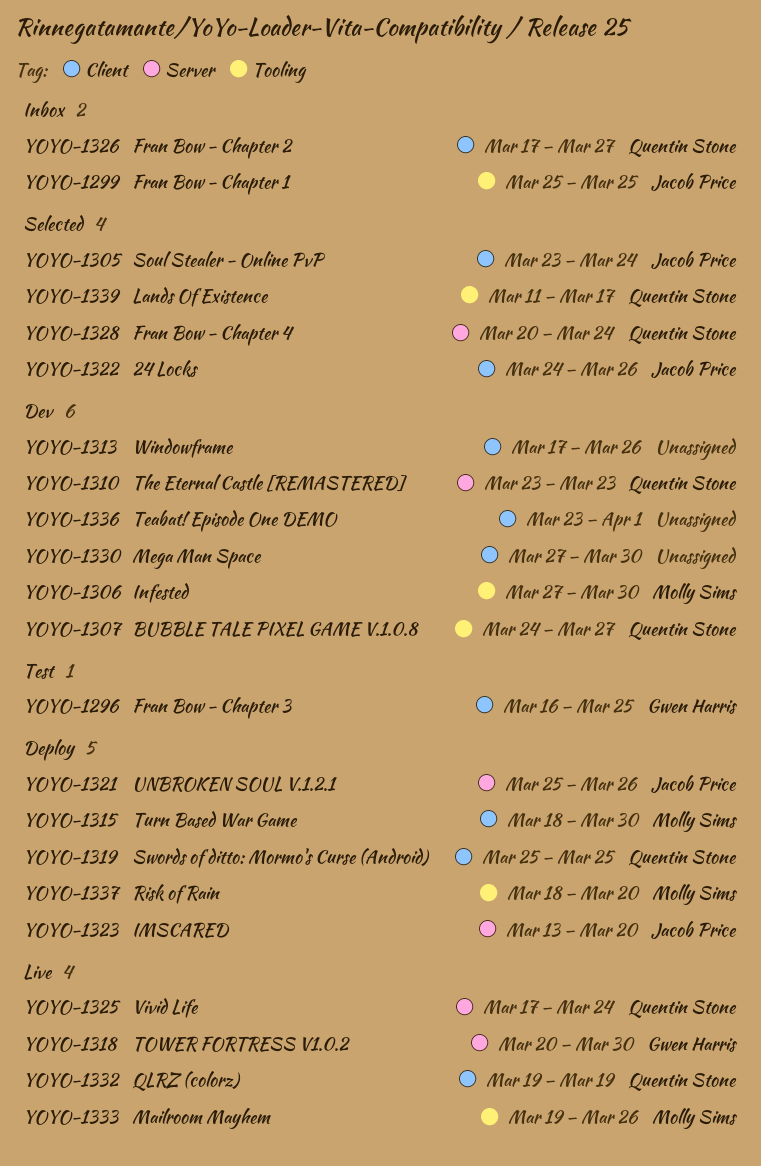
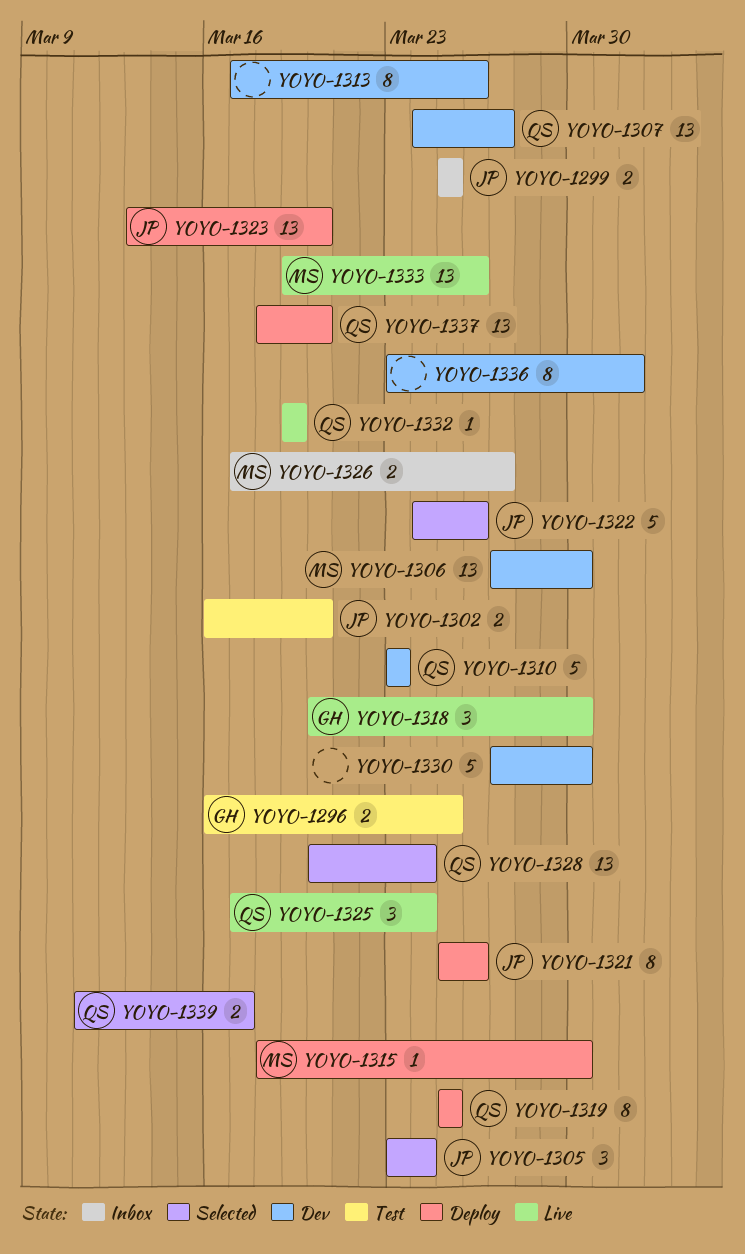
YOYO-1302: none -> present
YOYO-1326, owner: Quentin Stone -> Molly Sims
YOYO-1337, owner: Molly Sims -> Quentin Stone

